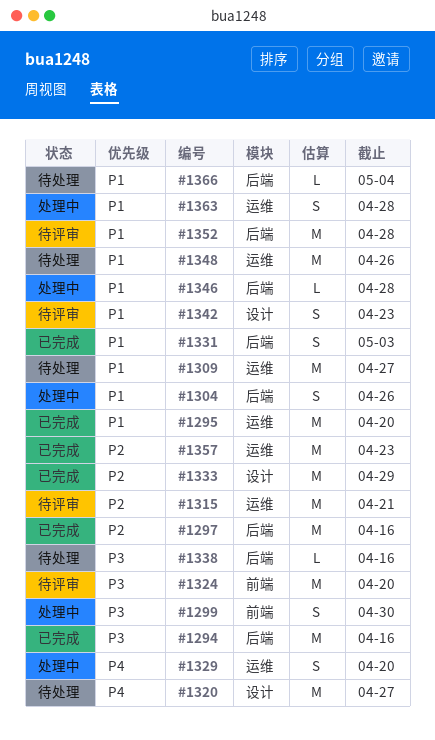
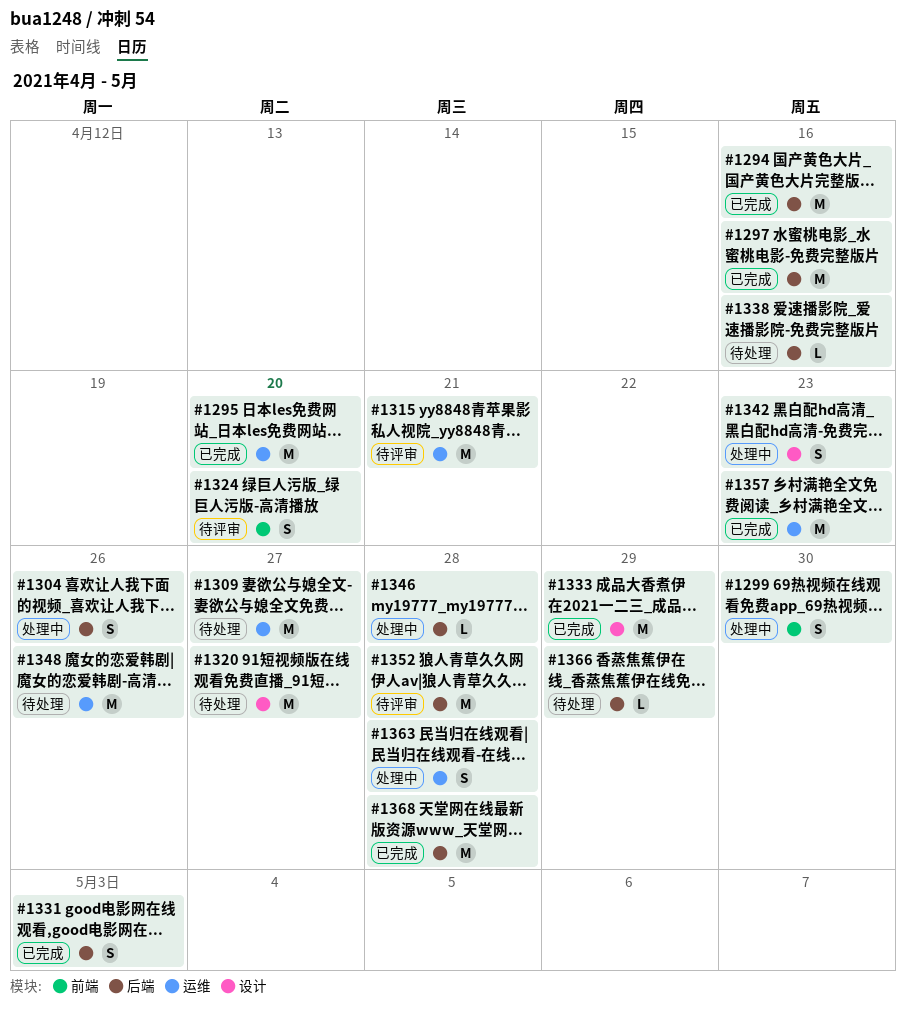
#1324, estimate: M -> S
#1329: present -> none
#1342, status: 待评审 -> 处理中
#1366, due: May 4 -> Apr 29
#1368: none -> present

